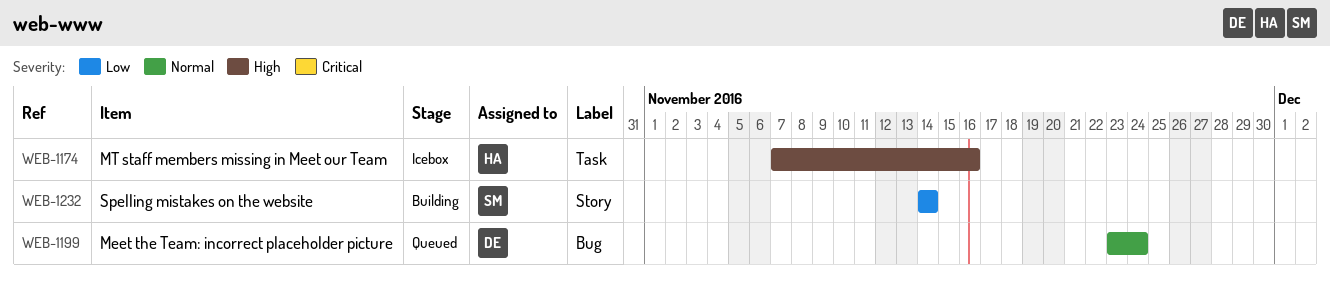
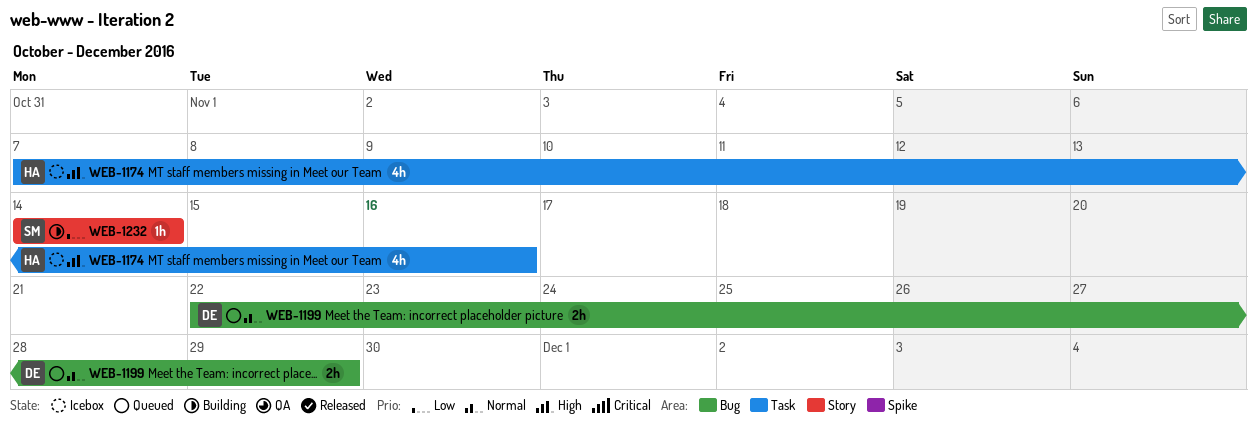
WEB-1199, start: Nov 23 -> Nov 22
WEB-1199, due: Nov 24 -> Nov 29

